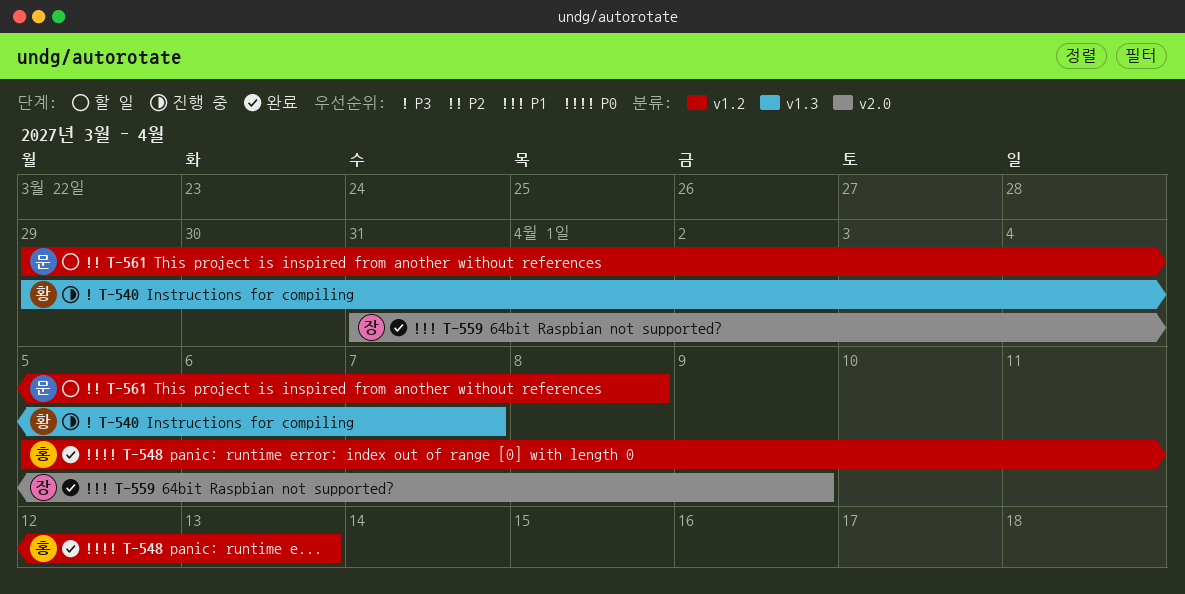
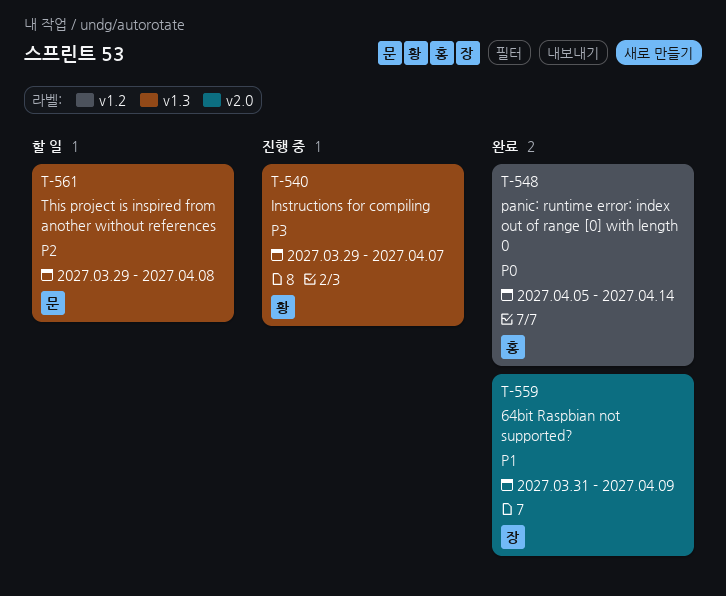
T-548, due: Apr 13 -> Apr 14
T-561, label: v1.2 -> v1.3

